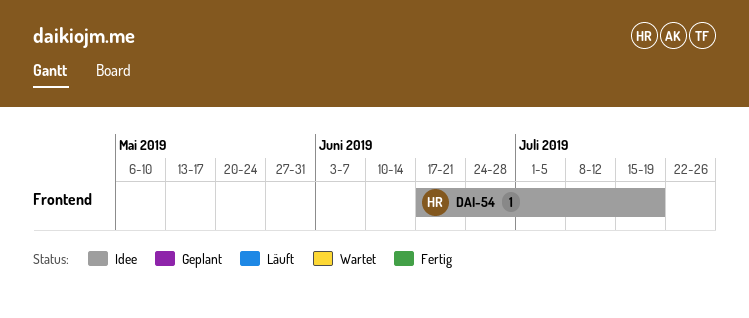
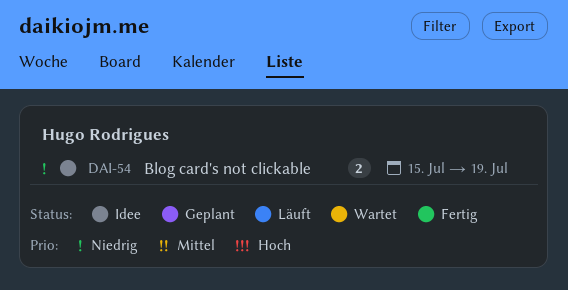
DAI-54, estimate: 1 -> 2
DAI-54, start: Jun 17 -> Jul 15

